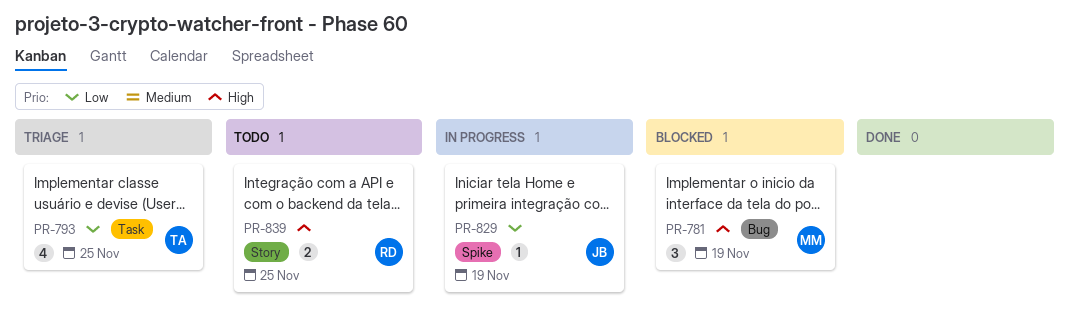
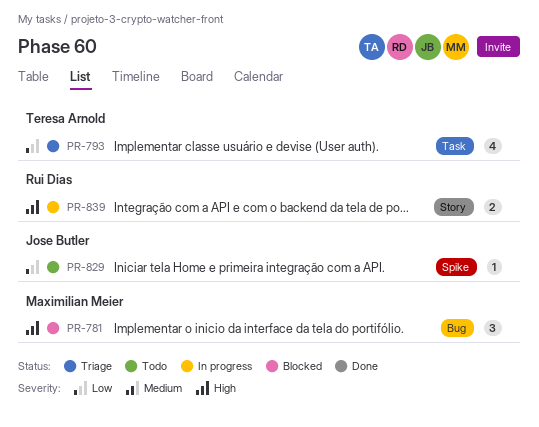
PR-829, status: In progress -> Todo
PR-839, status: Todo -> In progress

